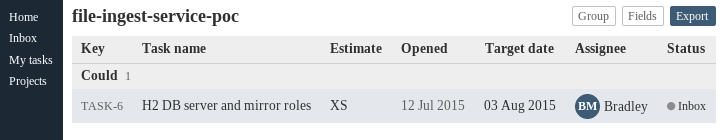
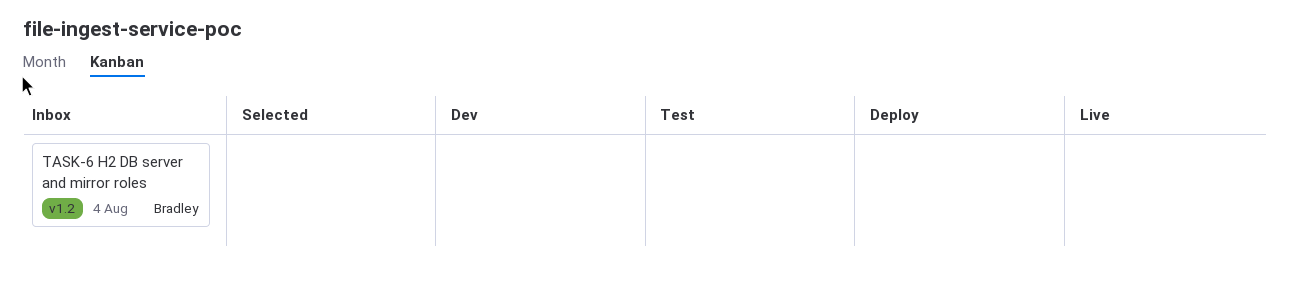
TASK-6, due: Aug 3 -> Aug 4

